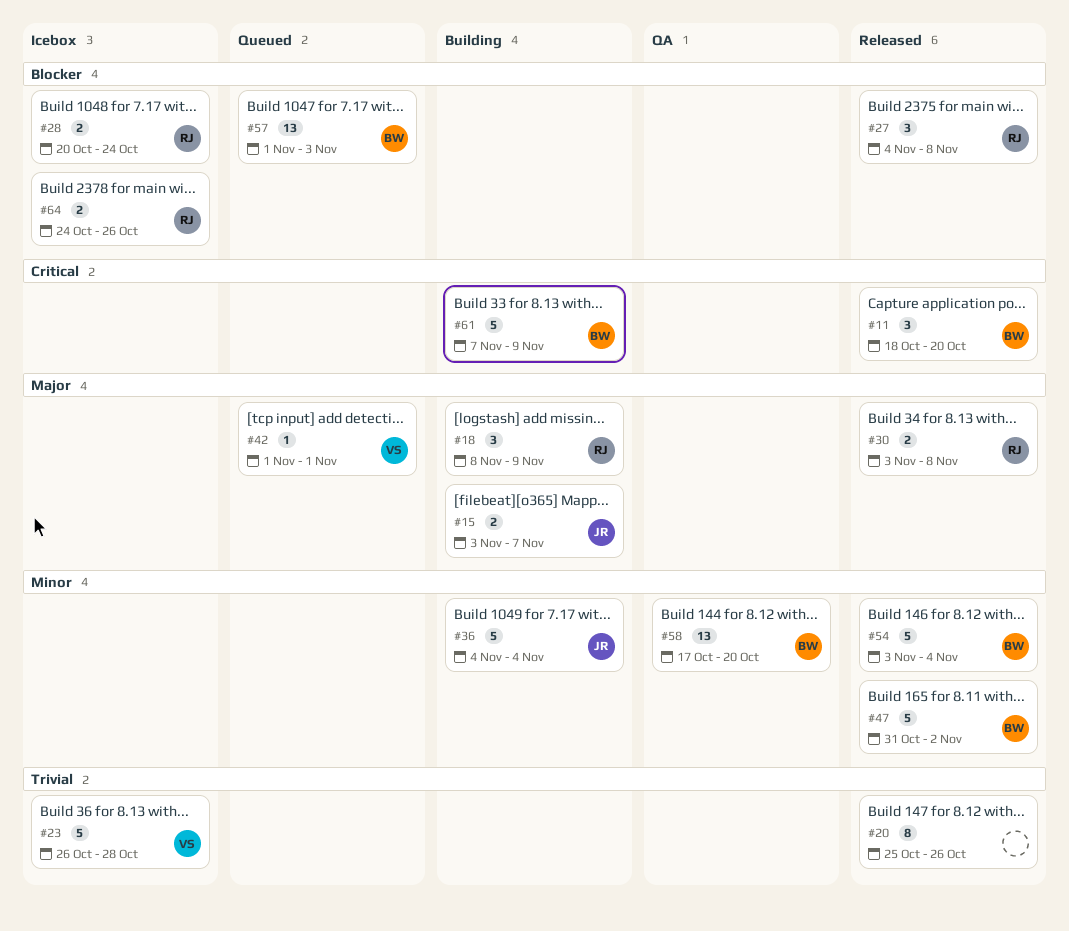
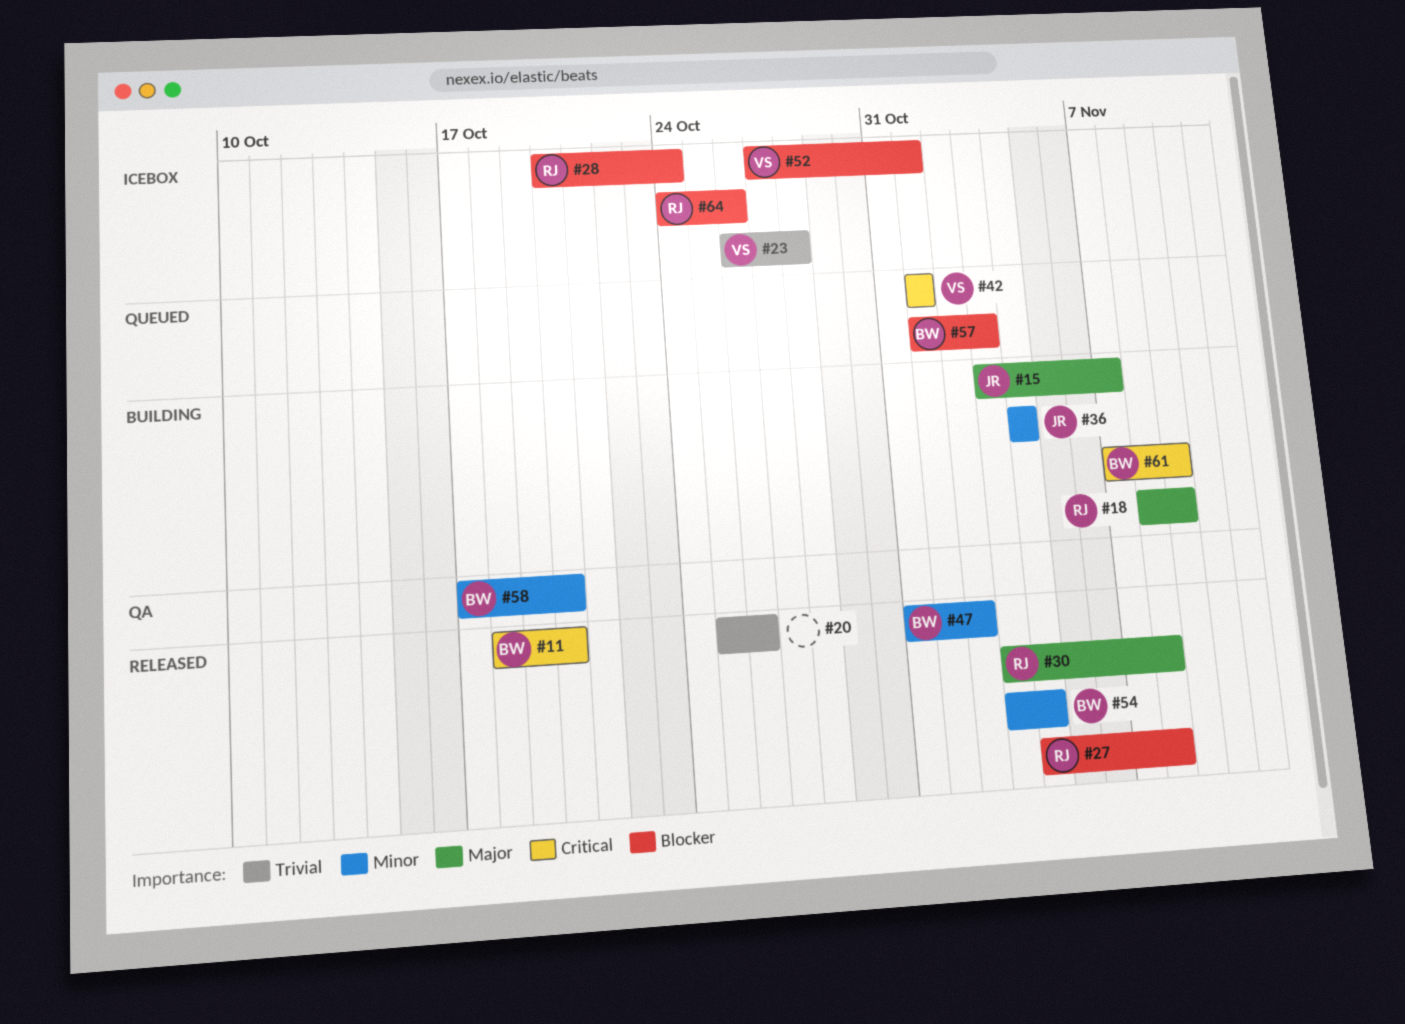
#42, priority: Major -> Critical
#52: none -> present

